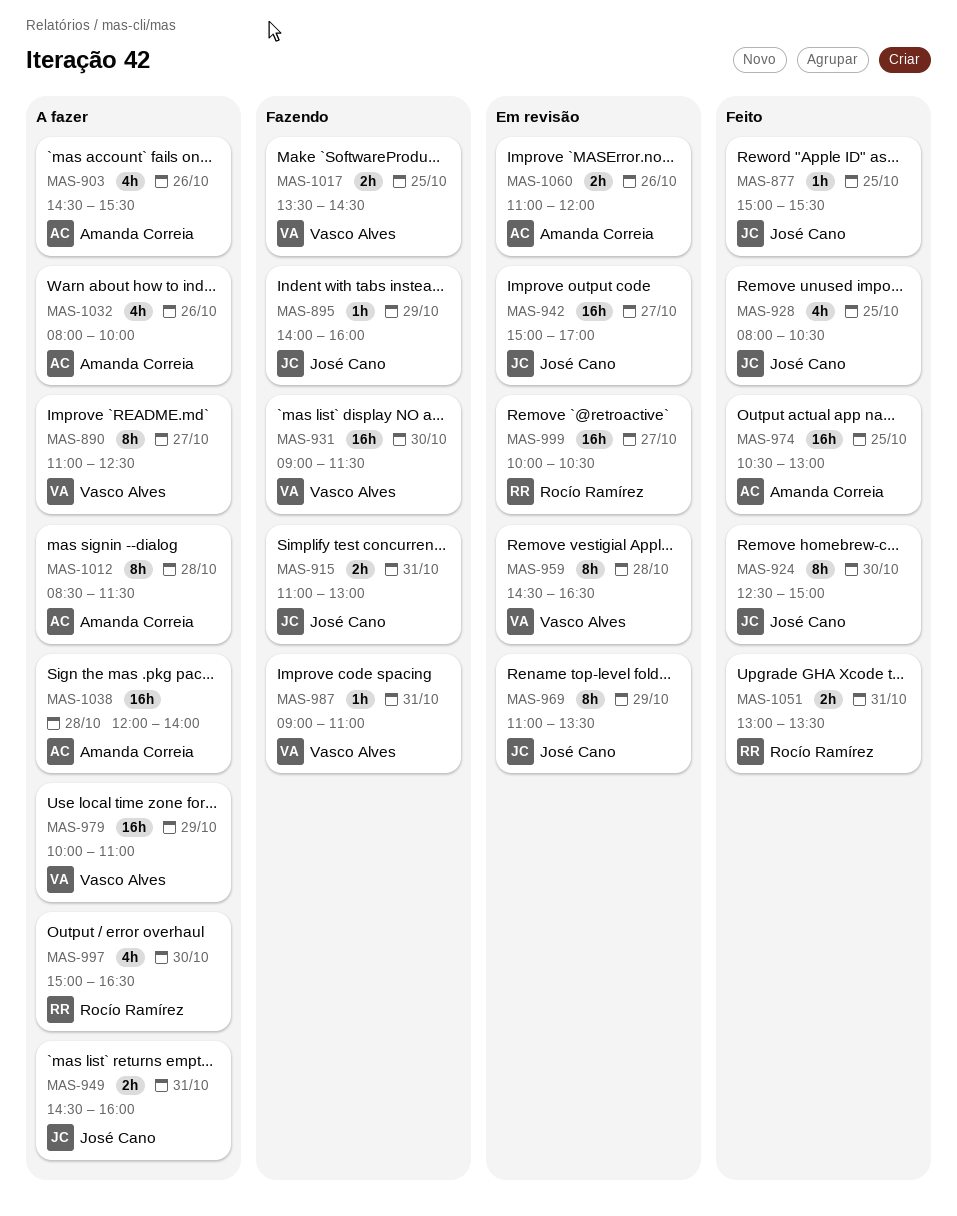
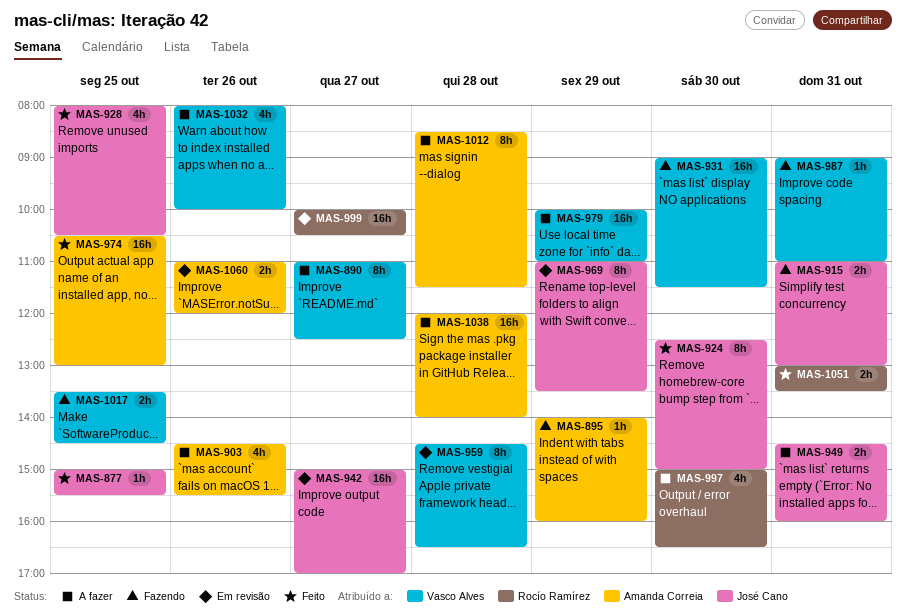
MAS-895, owner: José Cano -> Amanda Correia
MAS-1032, owner: Amanda Correia -> Vasco Alves

